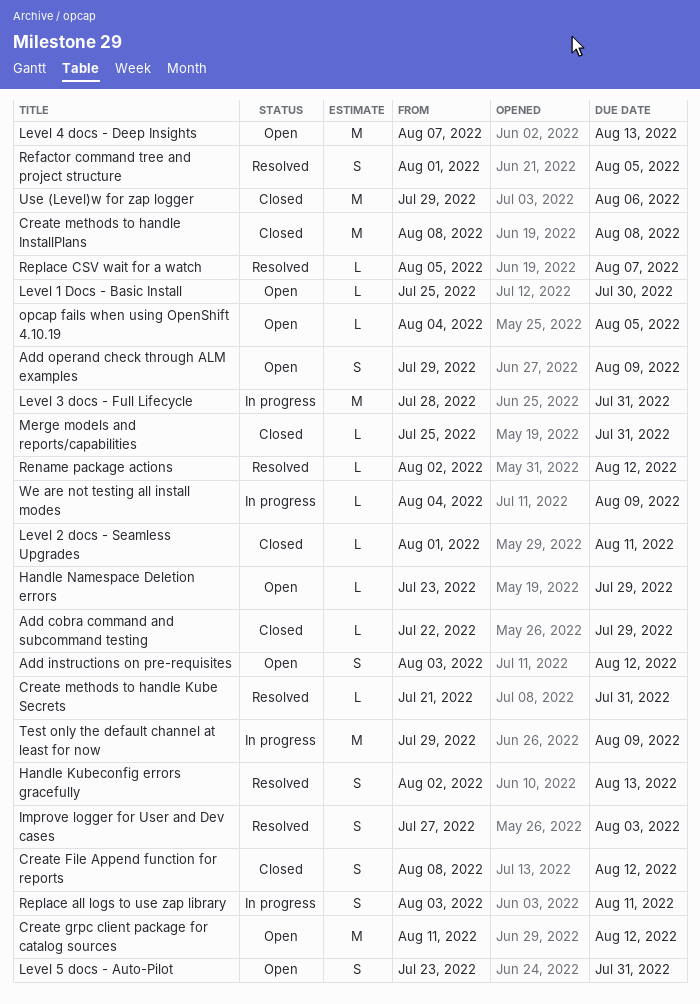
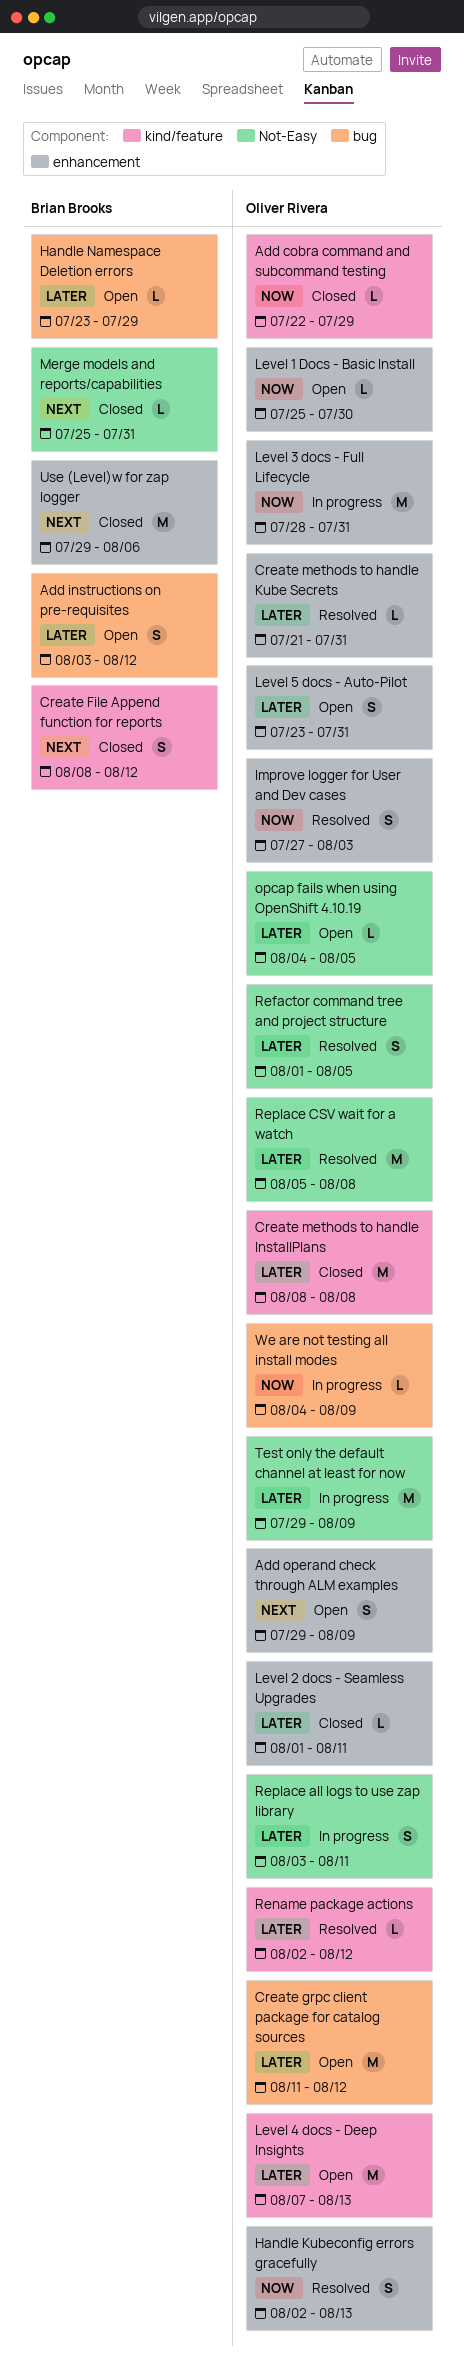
Replace CSV wait for a watch, estimate: L -> M
Replace CSV wait for a watch, due: Aug 7 -> Aug 8

